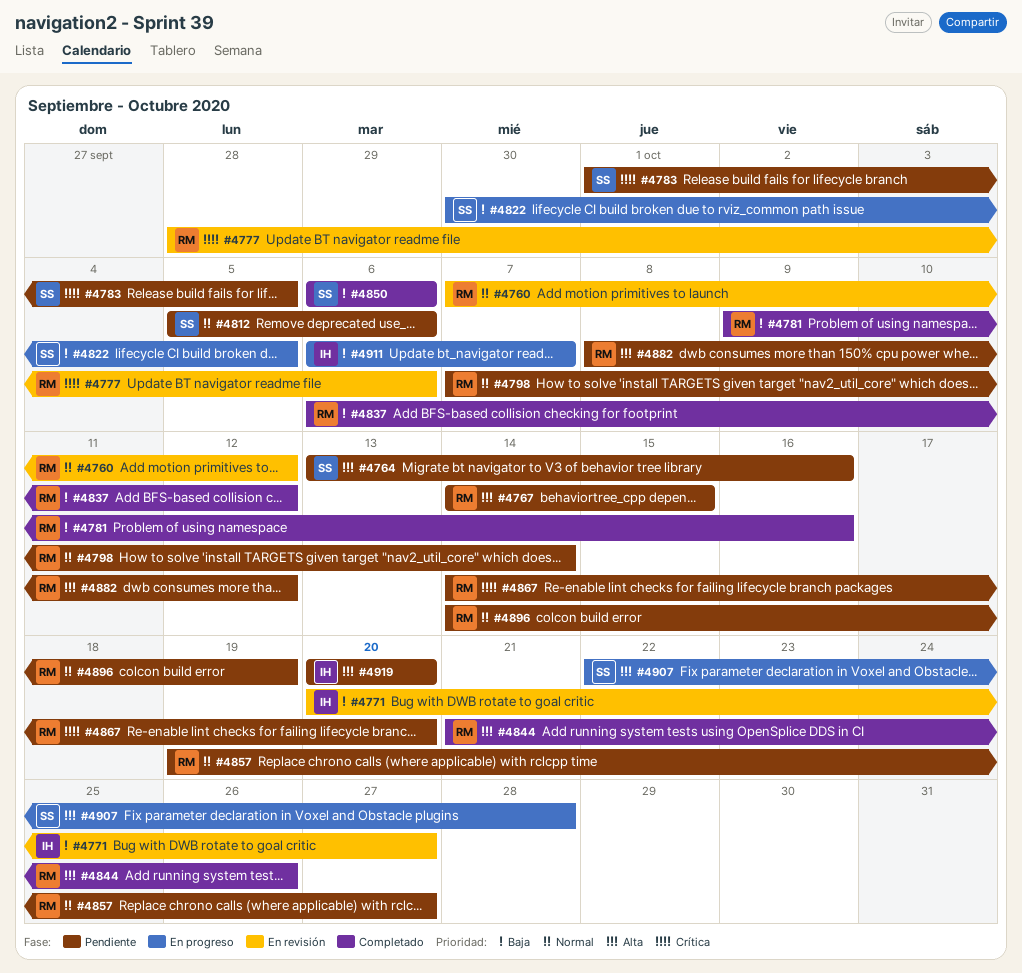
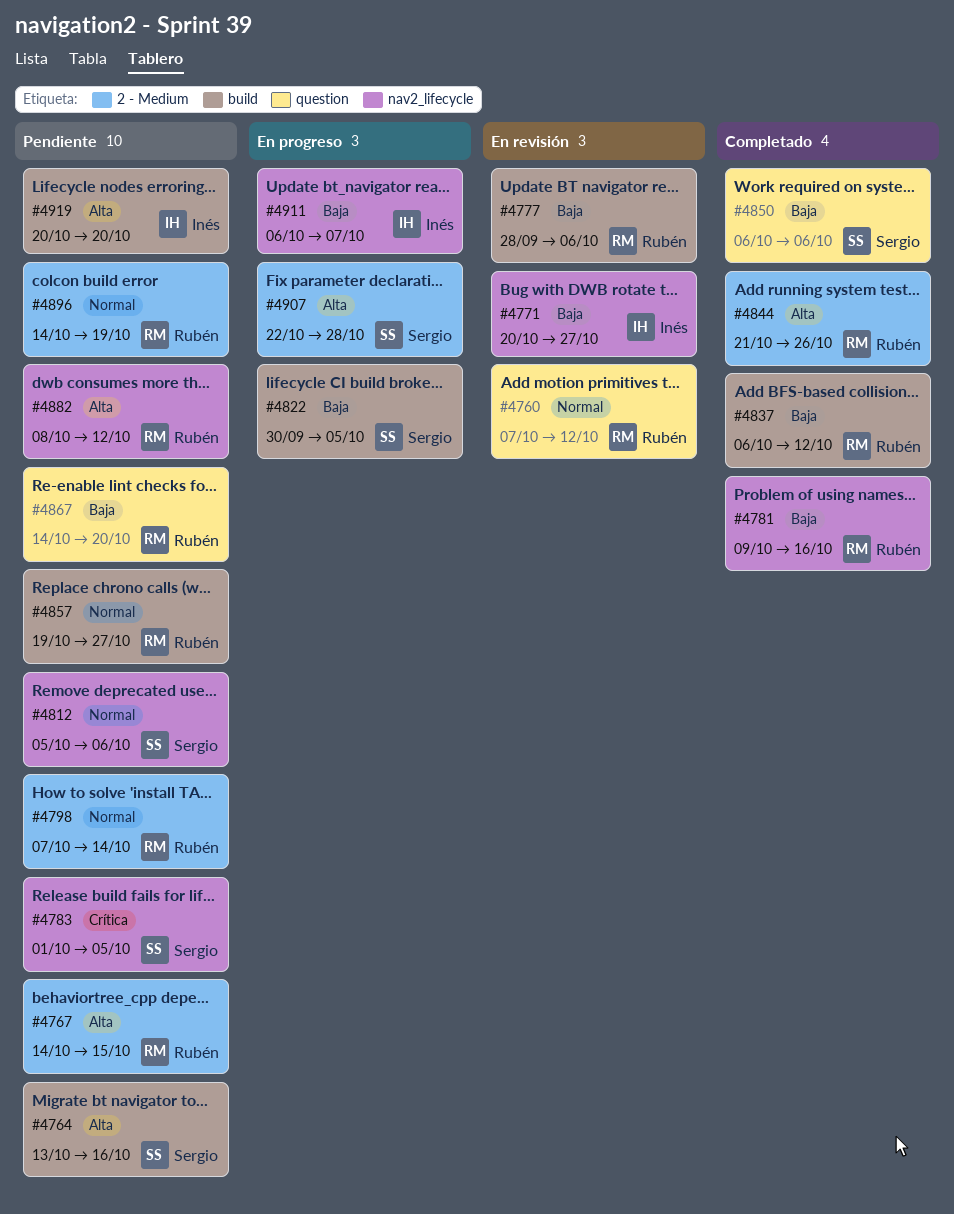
#4777, priority: Crítica -> Baja
#4867, priority: Crítica -> Baja

